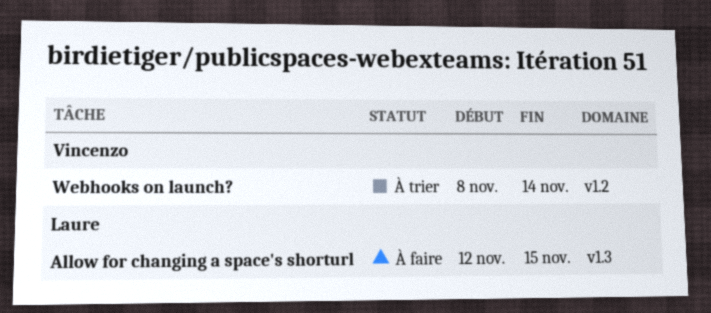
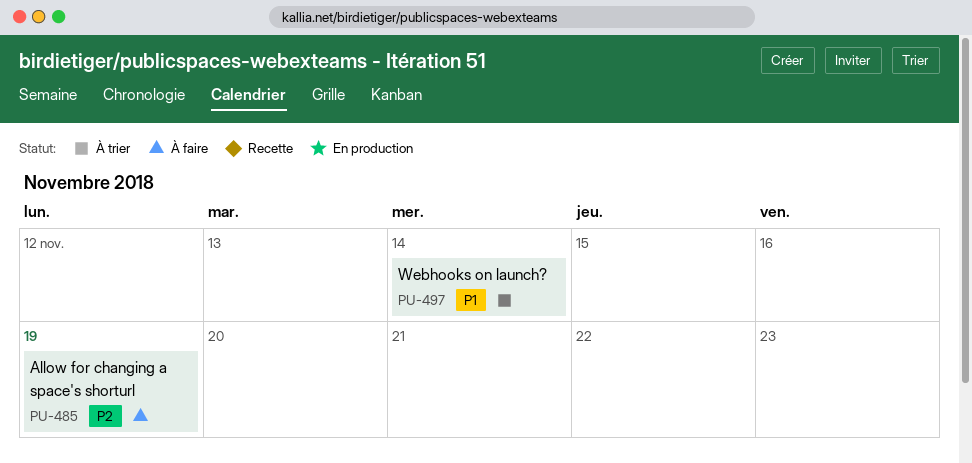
Allow for changing a space's shorturl, due: Nov 15 -> Nov 19

